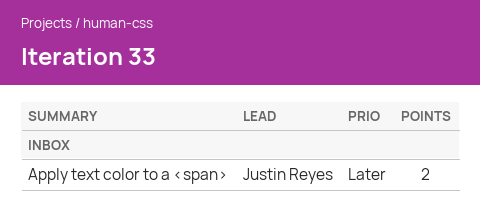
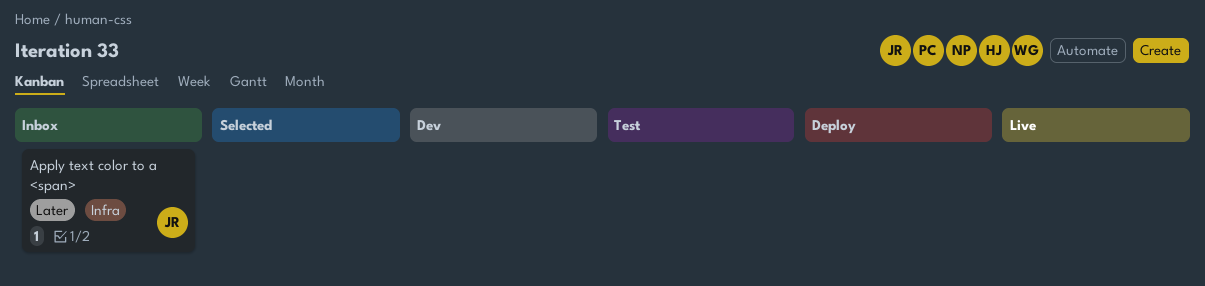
Apply text color to a <span>, estimate: 2 -> 1

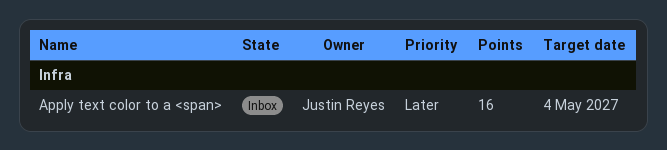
Apply text color to a <span>, estimate: 1 -> 16

